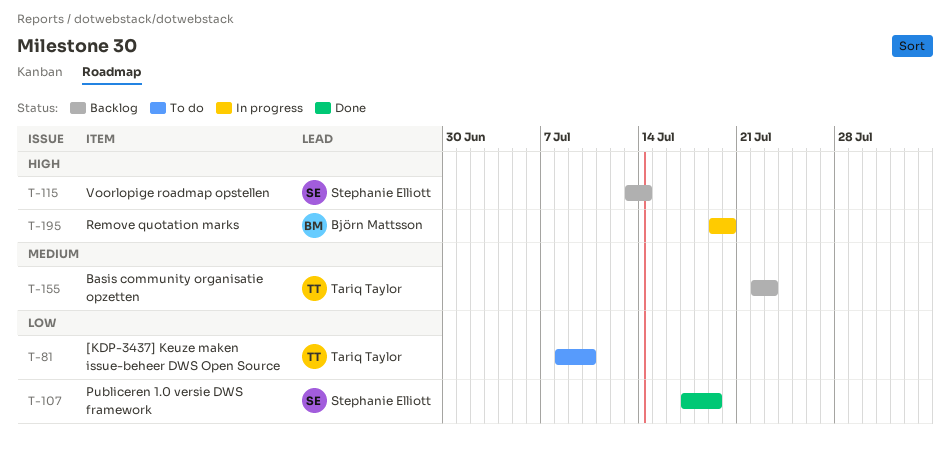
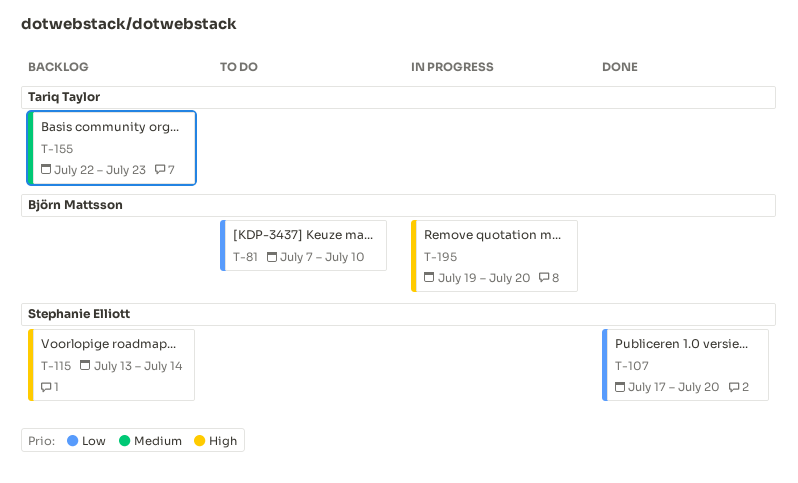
T-81, owner: Tariq Taylor -> Björn Mattsson
T-81, start: Jul 8 -> Jul 7
T-107, due: Jul 19 -> Jul 20

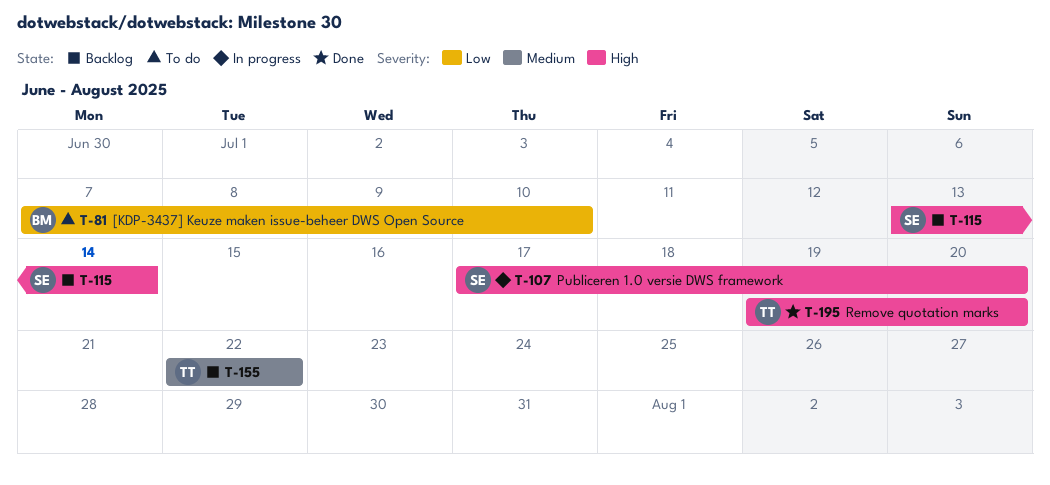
T-107, status: Done -> In progress
T-107, priority: Low -> High
T-155, due: Jul 23 -> Jul 22
T-195, status: In progress -> Done
T-195, owner: Björn Mattsson -> Tariq Taylor

